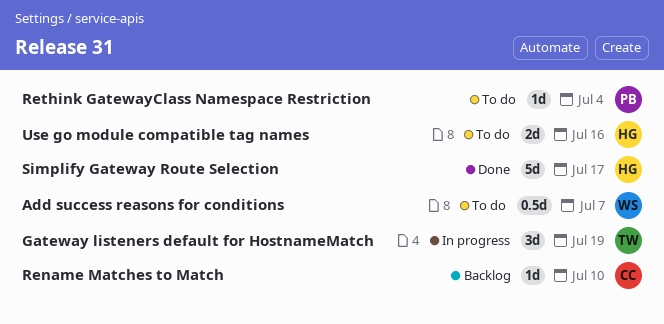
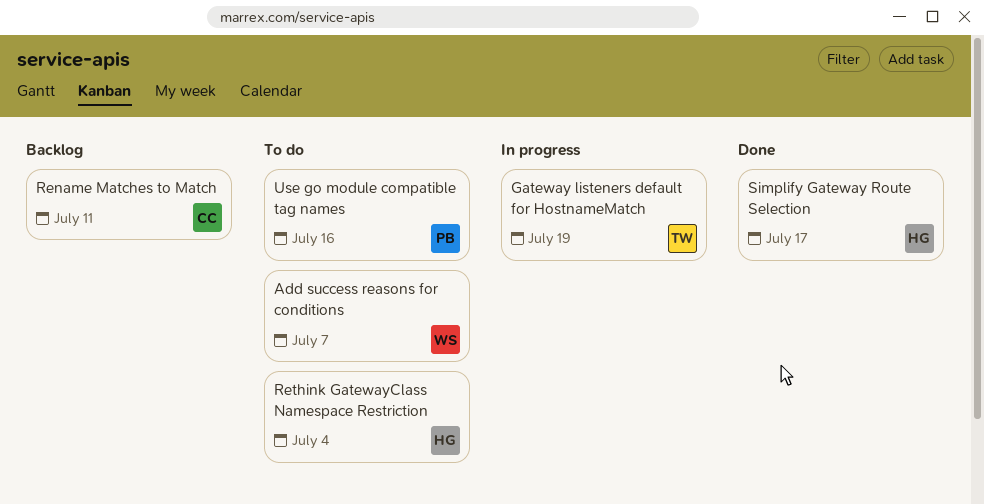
Rename Matches to Match, due: Jul 10 -> Jul 11
Rethink GatewayClass Namespace Restriction, owner: PB -> HG
Use go module compatible tag names, owner: HG -> PB

